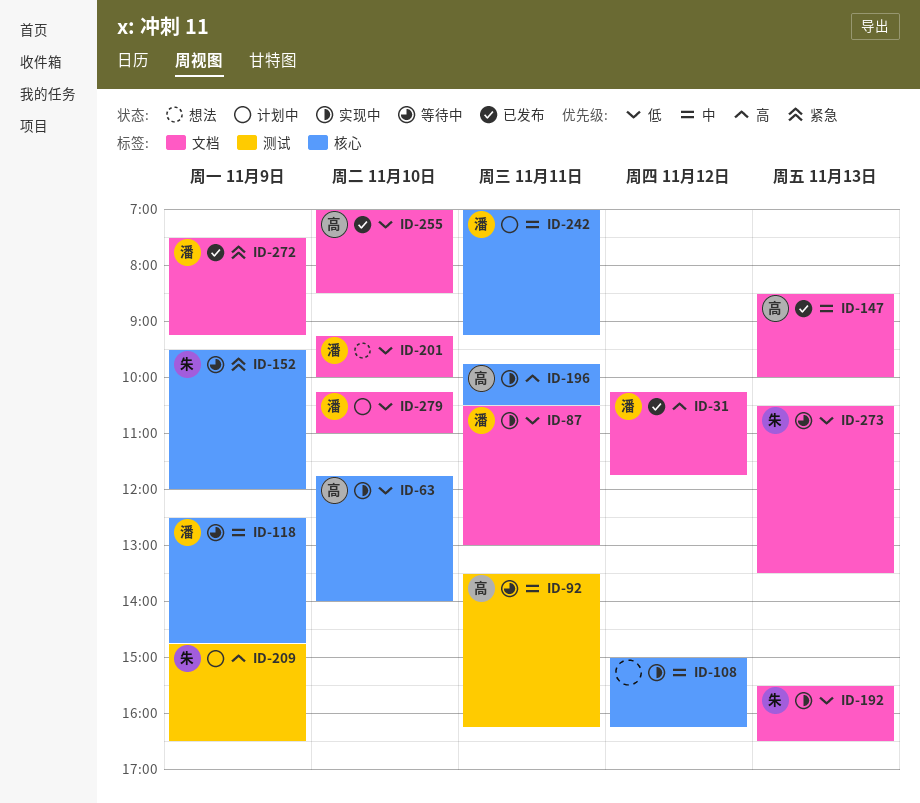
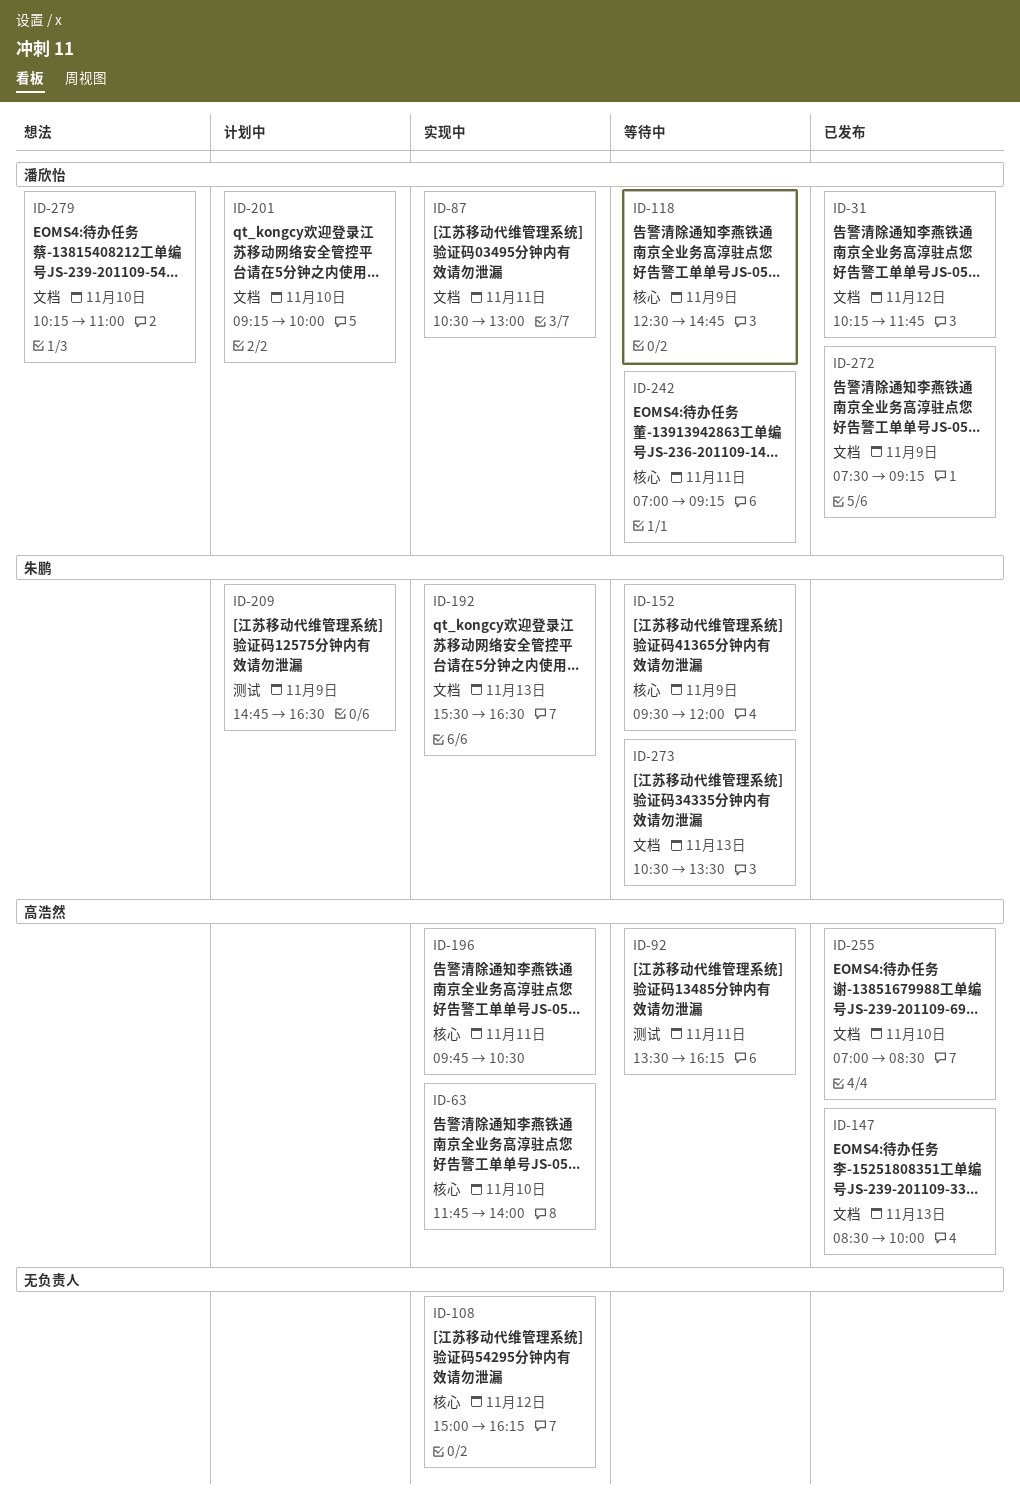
ID-201, status: 想法 -> 计划中
ID-242, status: 计划中 -> 等待中
ID-279, status: 计划中 -> 想法

